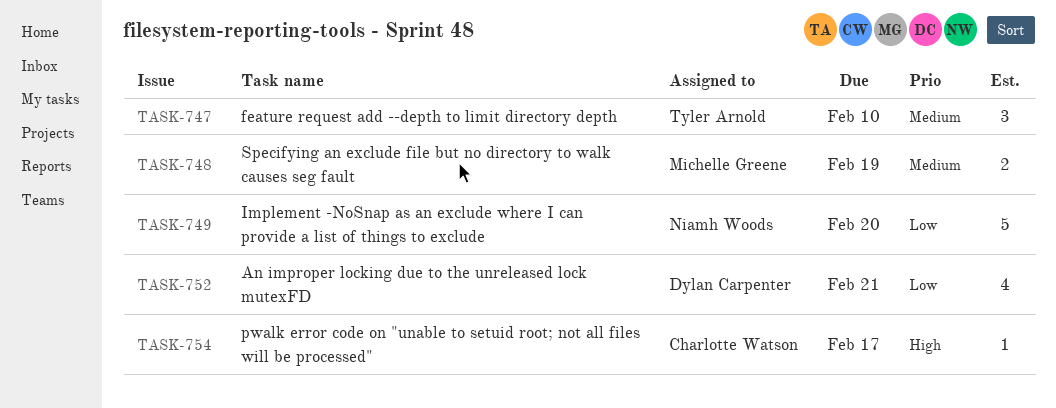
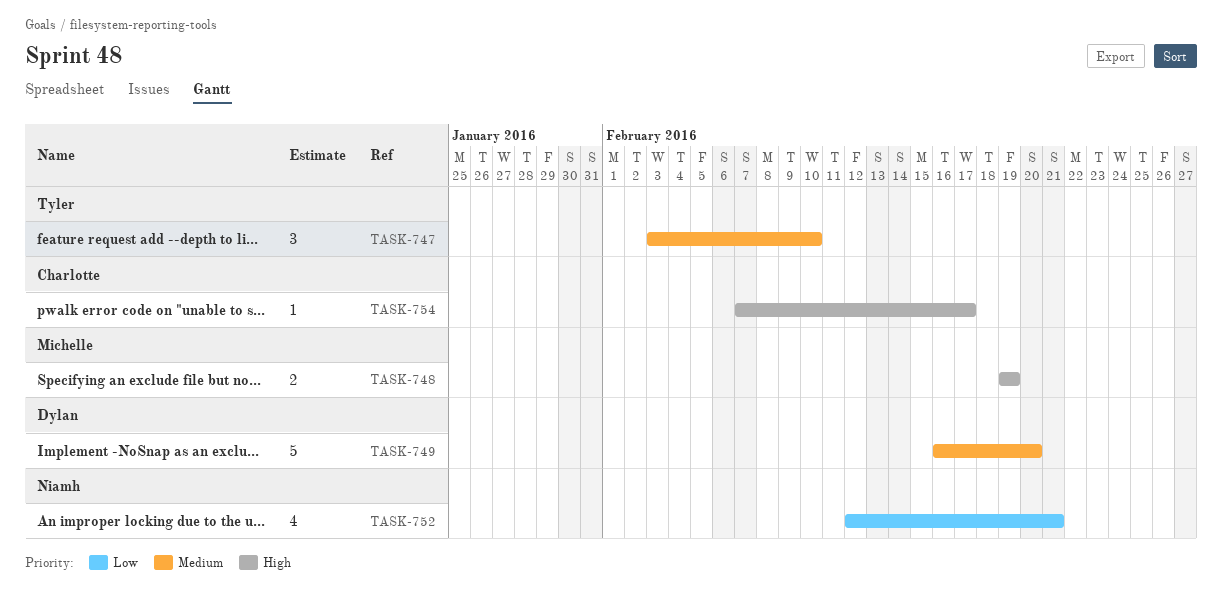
TASK-748, priority: Medium -> High
TASK-749, owner: Niamh Woods -> Dylan Carpenter
TASK-749, priority: Low -> Medium
TASK-752, owner: Dylan Carpenter -> Niamh Woods

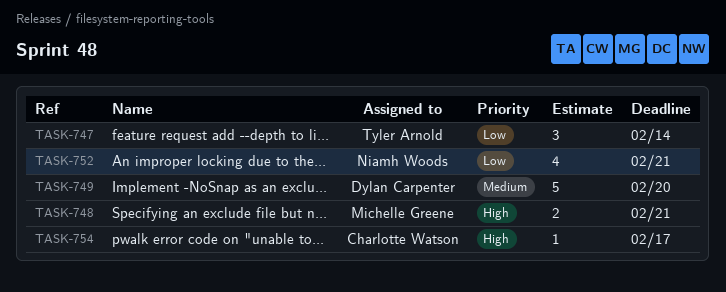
TASK-747, priority: Medium -> Low
TASK-747, due: Feb 10 -> Feb 14
TASK-748, due: Feb 19 -> Feb 21

